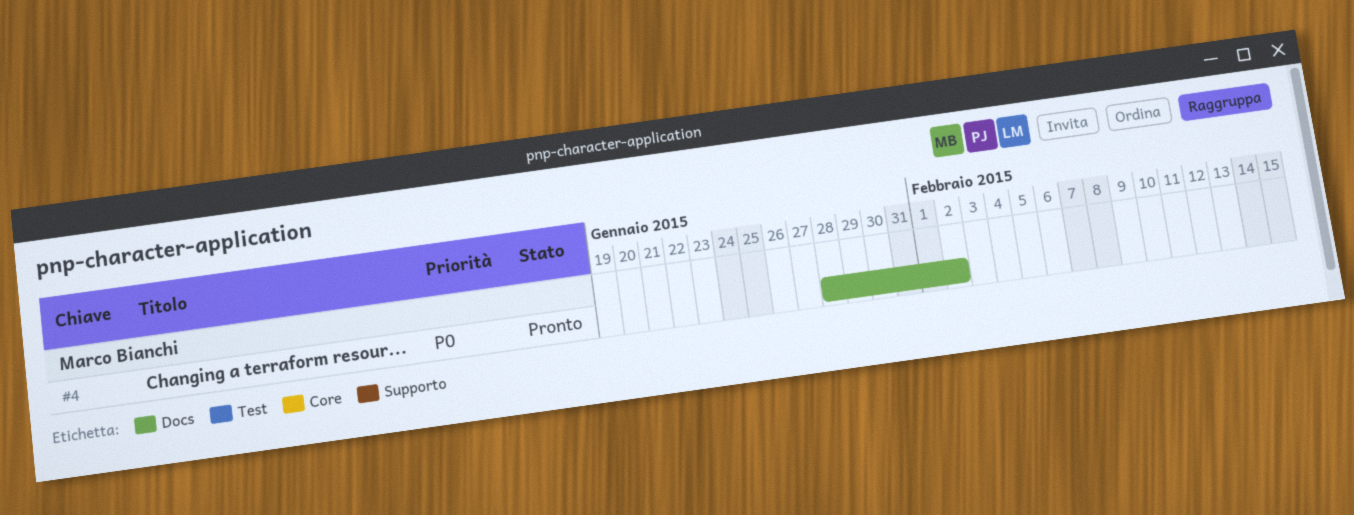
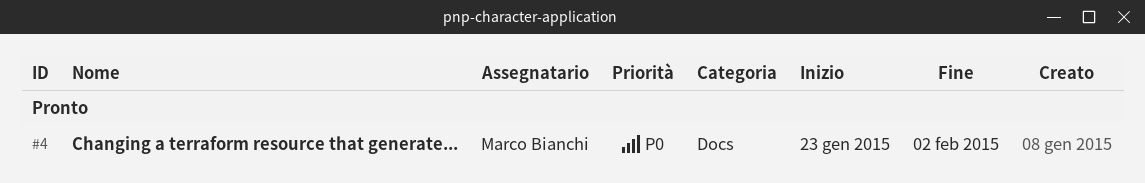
#4, start: Jan 28 -> Jan 23

